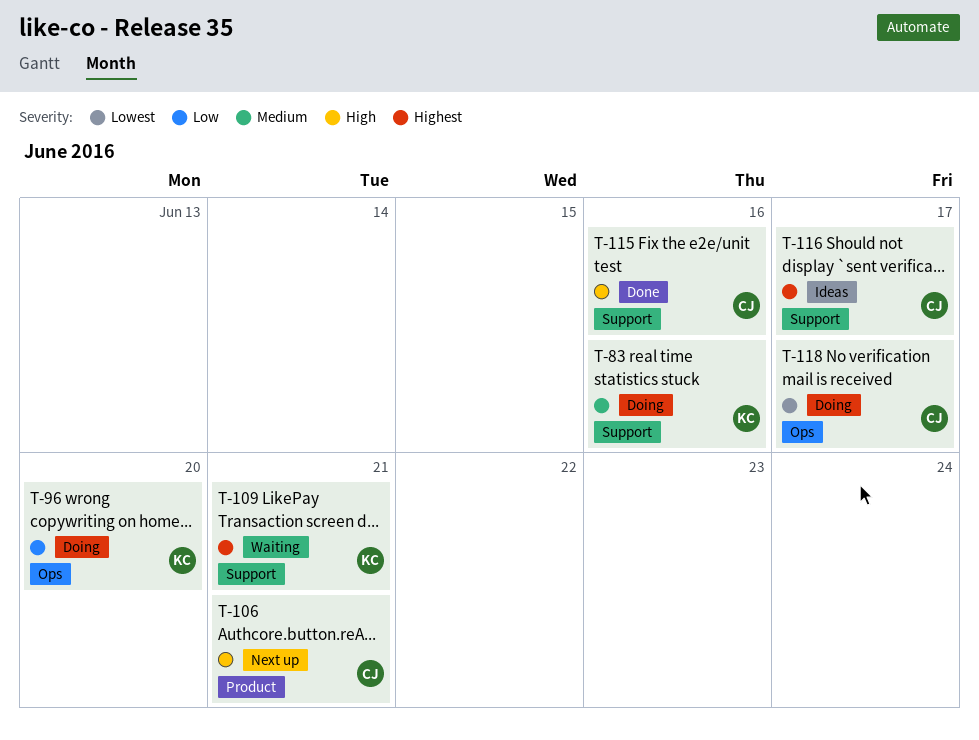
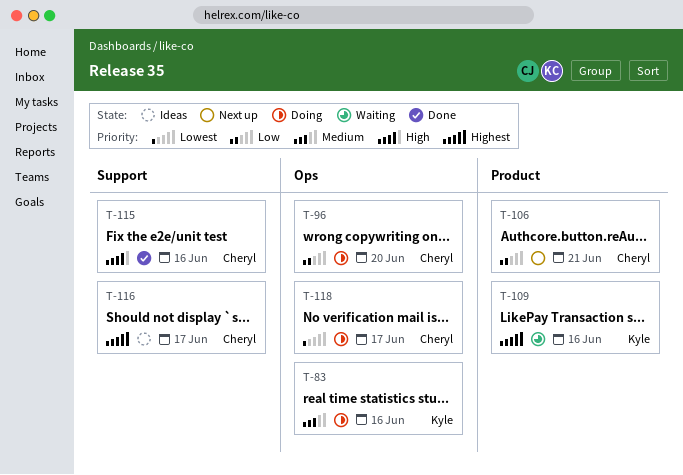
T-83, label: Support -> Ops
T-96, owner: Kyle -> Cheryl
T-106, priority: High -> Low
T-109, label: Support -> Product
T-109, due: Jun 21 -> Jun 16

